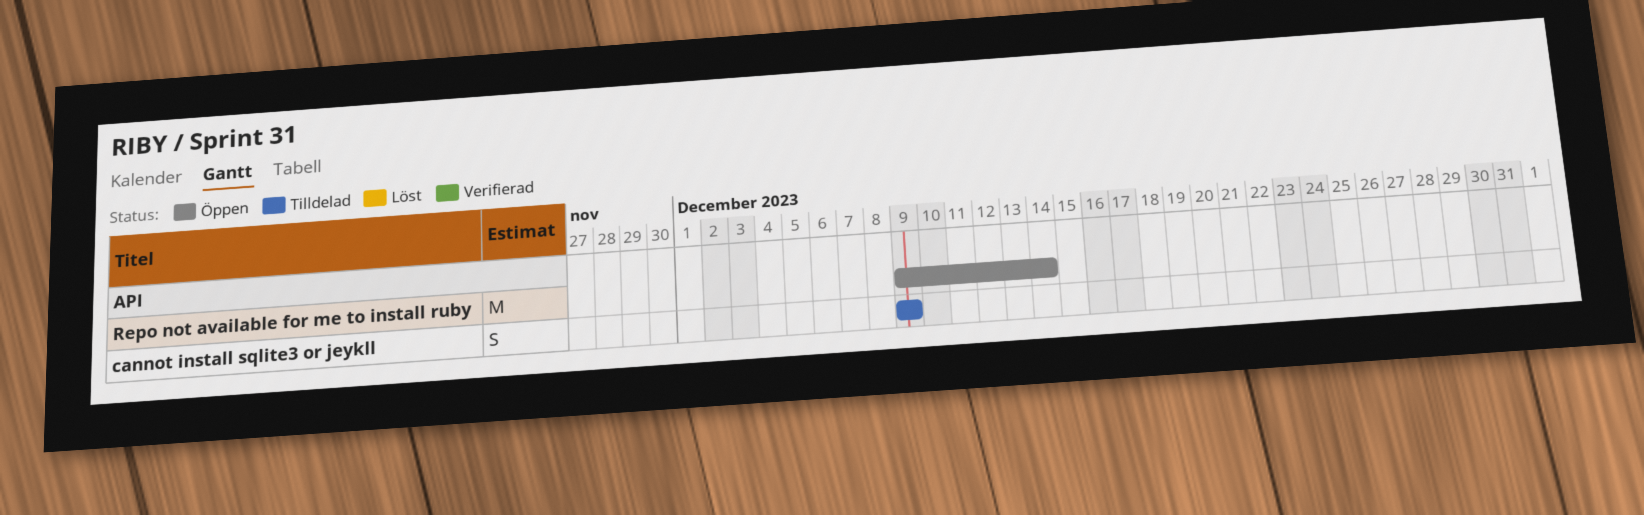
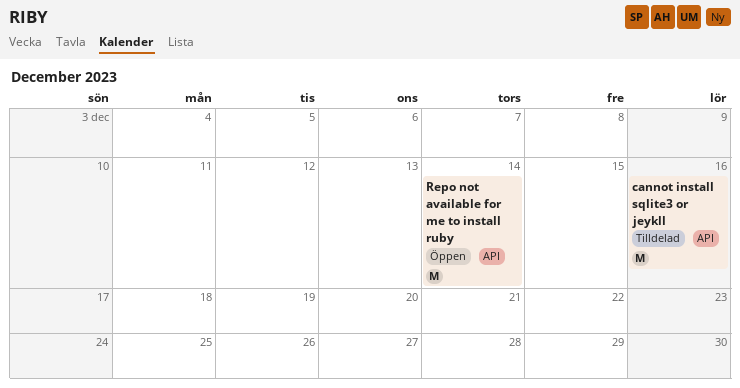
cannot install sqlite3 or jeykll, estimate: S -> M
cannot install sqlite3 or jeykll, due: Dec 9 -> Dec 16

